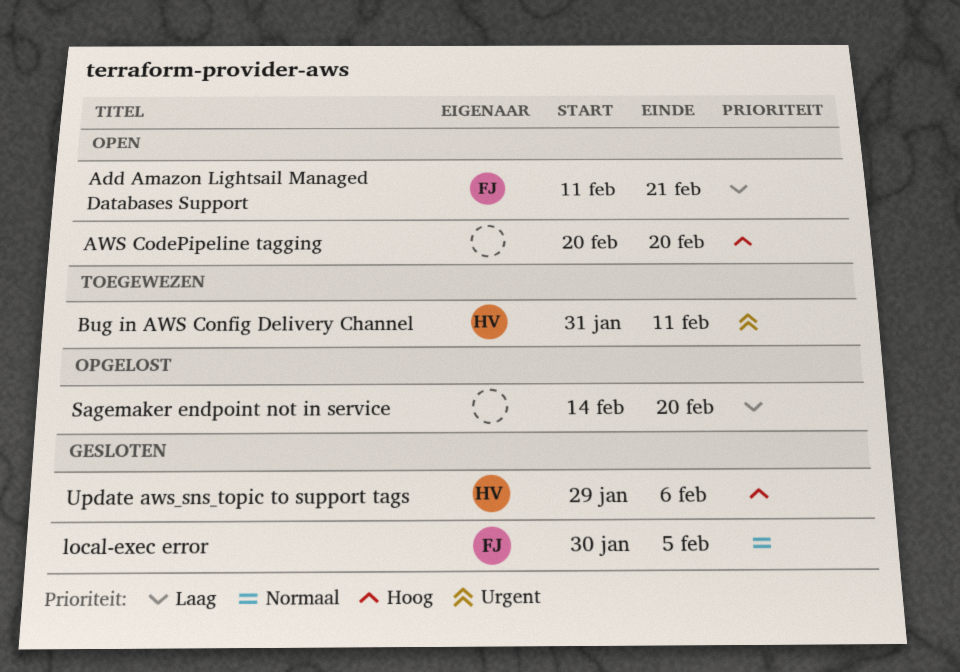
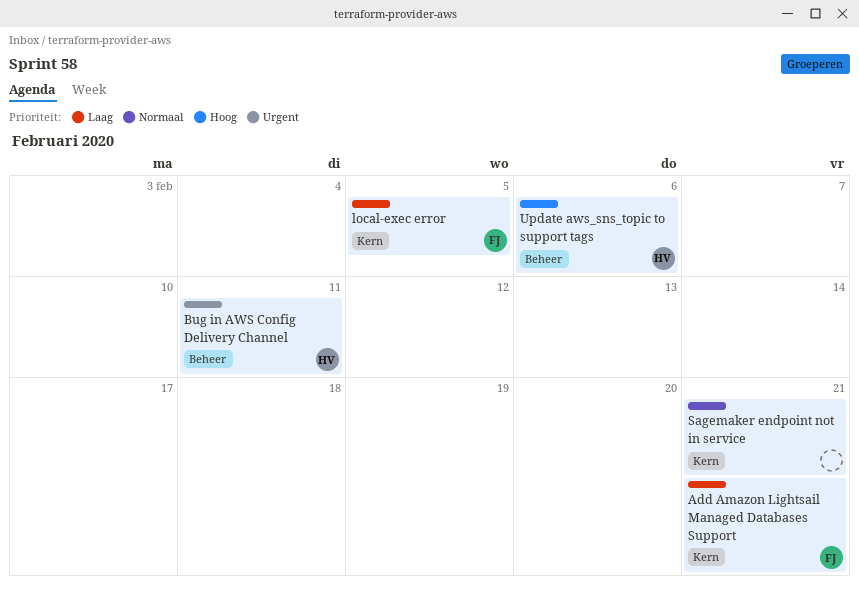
AWS CodePipeline tagging: present -> none
local-exec error, priority: Normaal -> Laag
Sagemaker endpoint not in service, priority: Laag -> Normaal
Sagemaker endpoint not in service, due: Feb 20 -> Feb 21

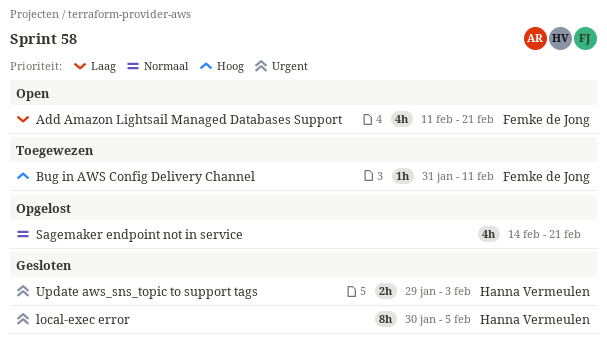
Bug in AWS Config Delivery Channel, owner: Hanna Vermeulen -> Femke de Jong
Bug in AWS Config Delivery Channel, priority: Urgent -> Hoog
local-exec error, owner: Femke de Jong -> Hanna Vermeulen
local-exec error, priority: Laag -> Urgent
Update aws_sns_topic to support tags, priority: Hoog -> Urgent
Update aws_sns_topic to support tags, due: Feb 6 -> Feb 3

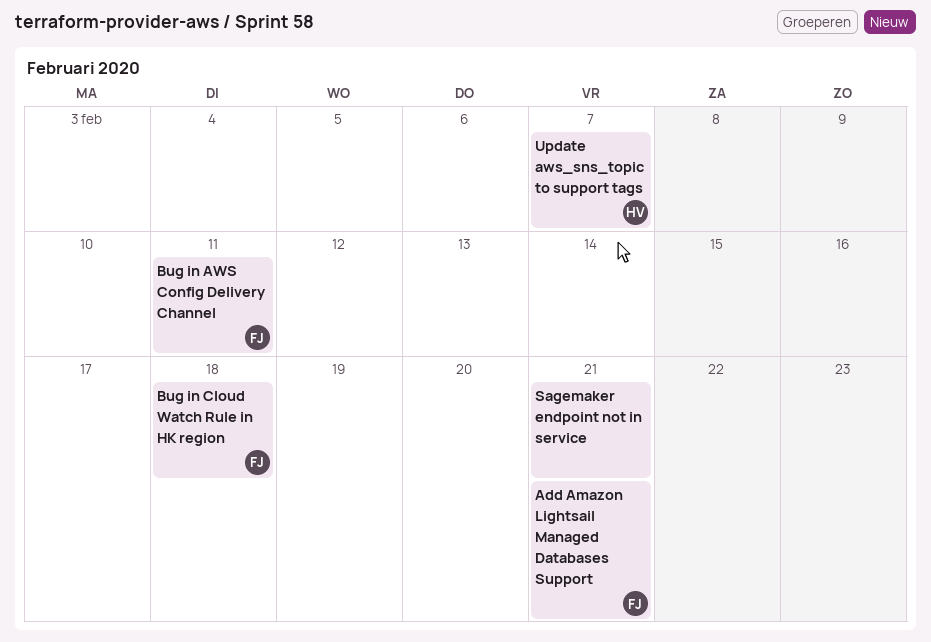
Bug in Cloud Watch Rule in HK region: none -> present
local-exec error: present -> none
Update aws_sns_topic to support tags, due: Feb 3 -> Feb 7

